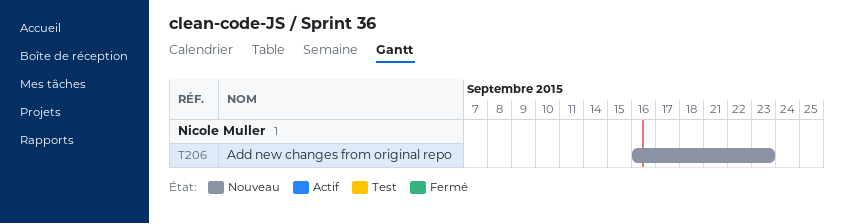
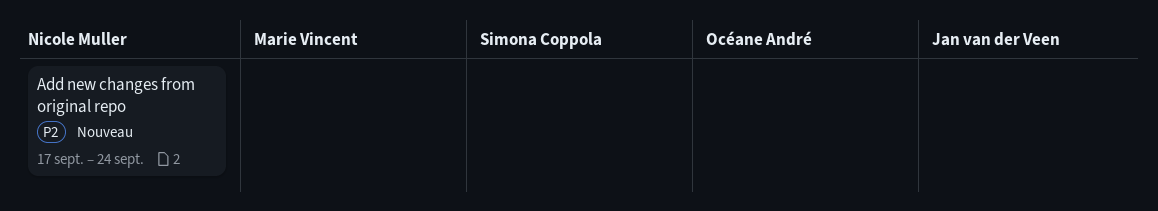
Add new changes from original repo, start: Sep 16 -> Sep 17
Add new changes from original repo, due: Sep 23 -> Sep 24

